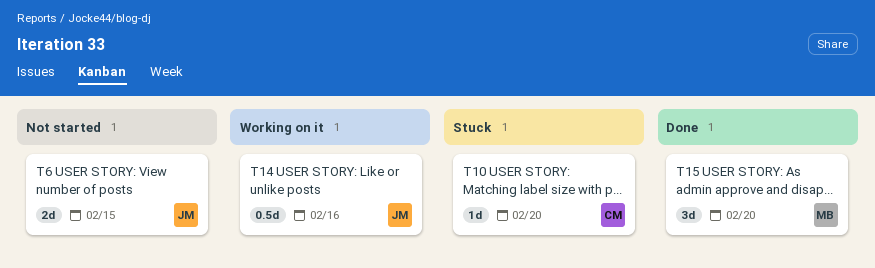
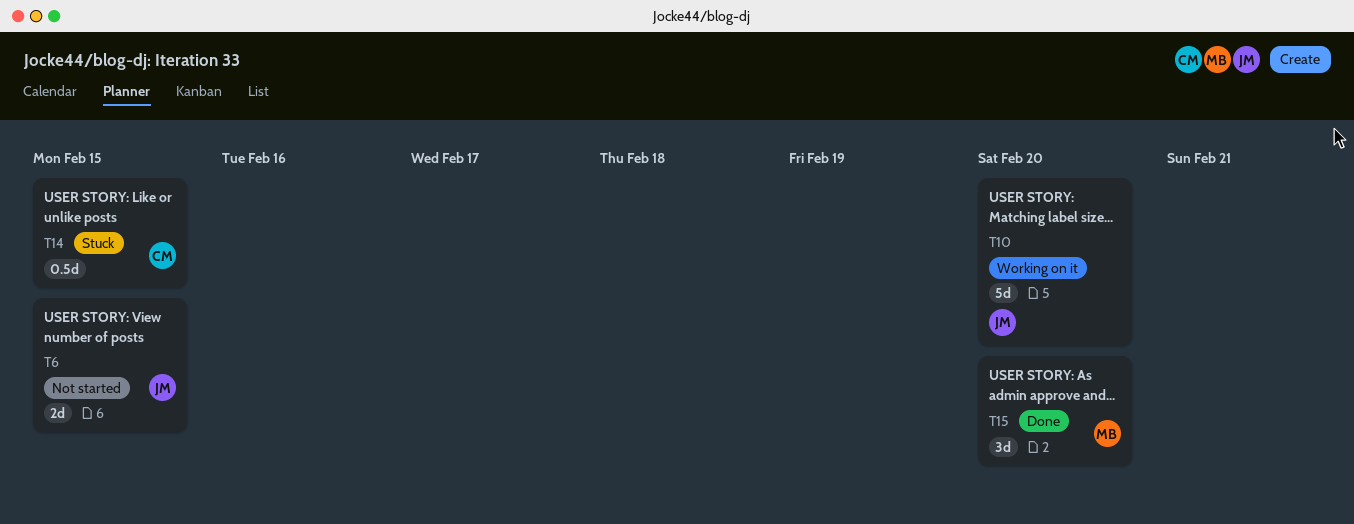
T10, status: Stuck -> Working on it
T10, owner: CM -> JM
T10, estimate: 1d -> 5d
T14, status: Working on it -> Stuck
T14, owner: JM -> CM
T14, due: Feb 16 -> Feb 15

